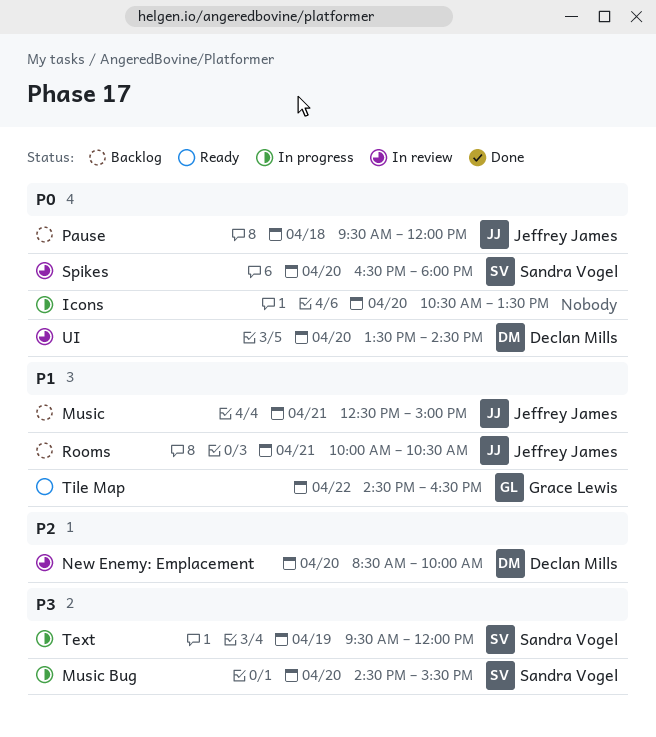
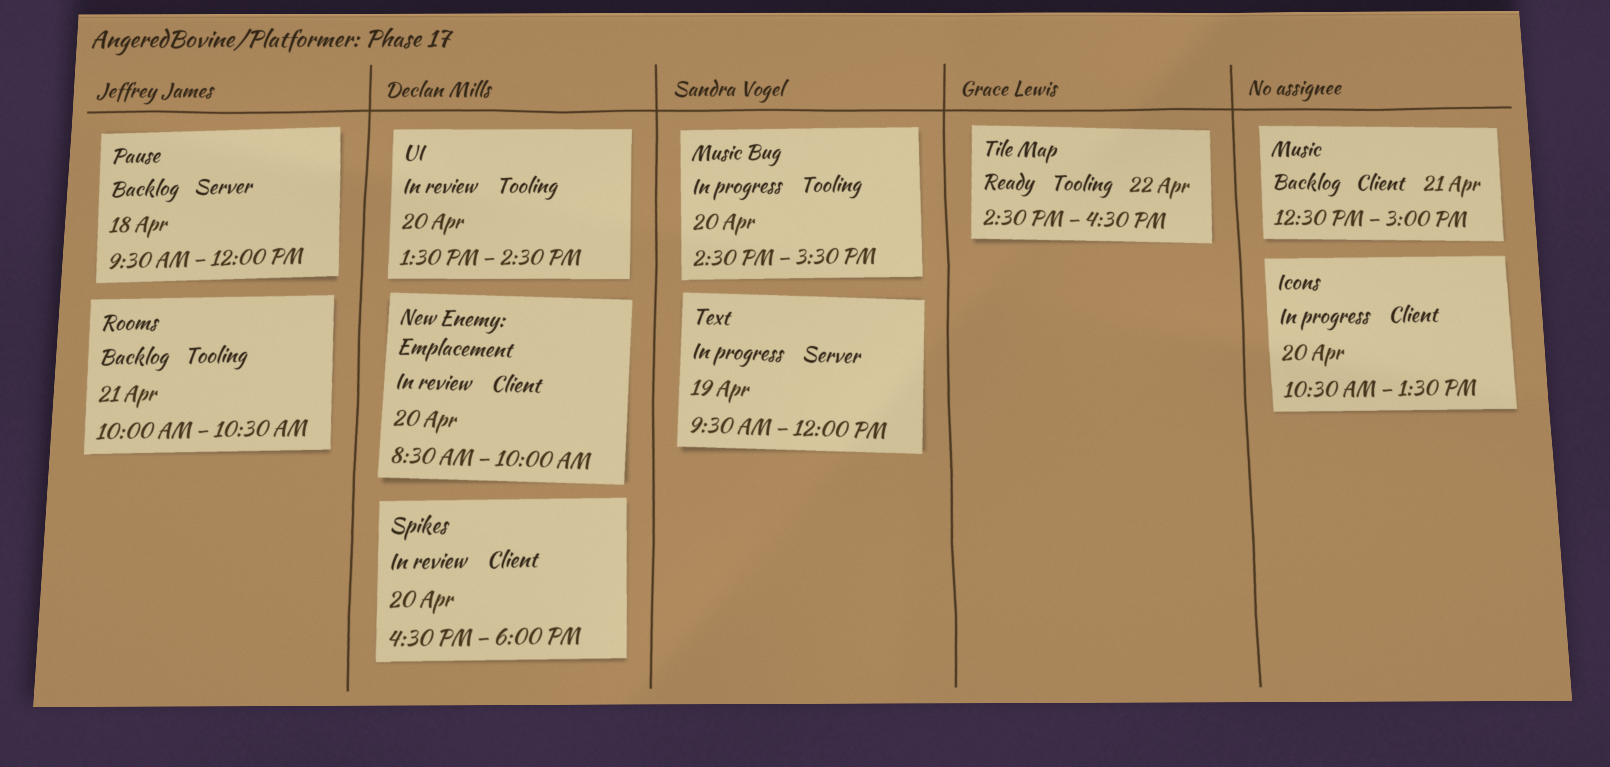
Music, owner: Jeffrey James -> none
Spikes, owner: Sandra Vogel -> Declan Mills

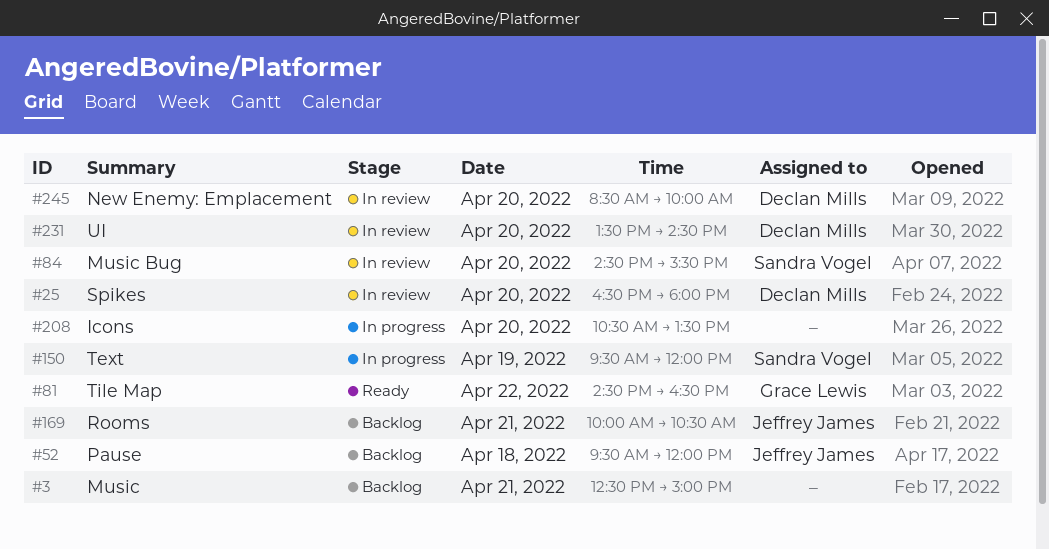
Music Bug, status: In progress -> In review

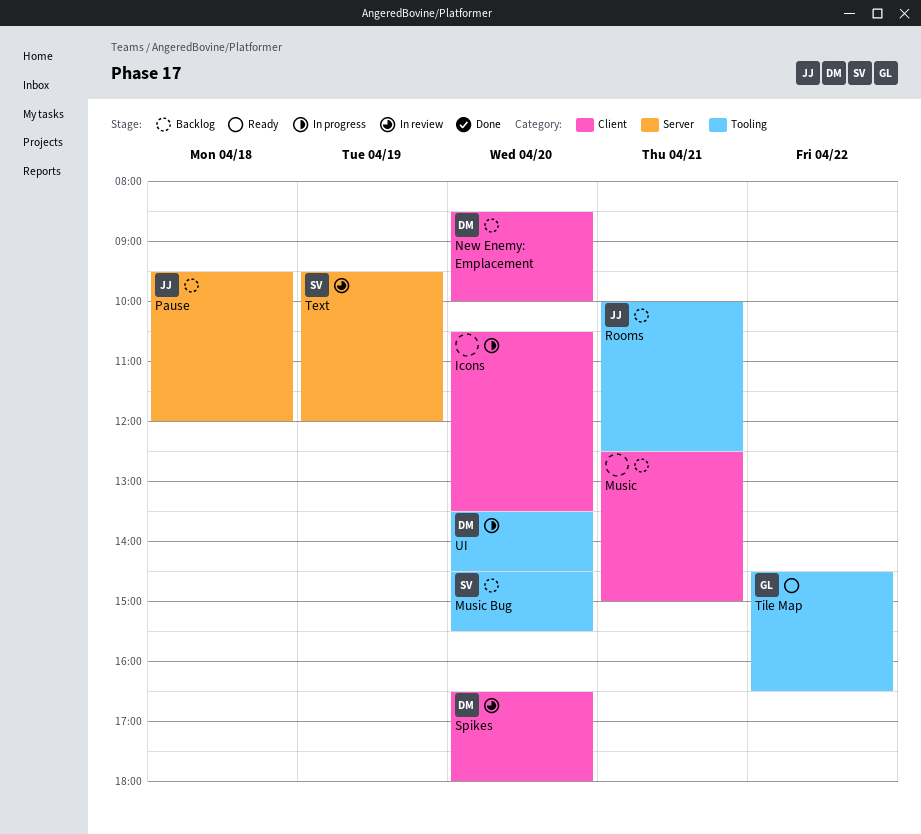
Music Bug, status: In review -> Backlog
New Enemy: Emplacement, status: In review -> Backlog
Rooms, ends: 10:30 -> 12:30
Text, status: In progress -> In review
UI, status: In review -> In progress

